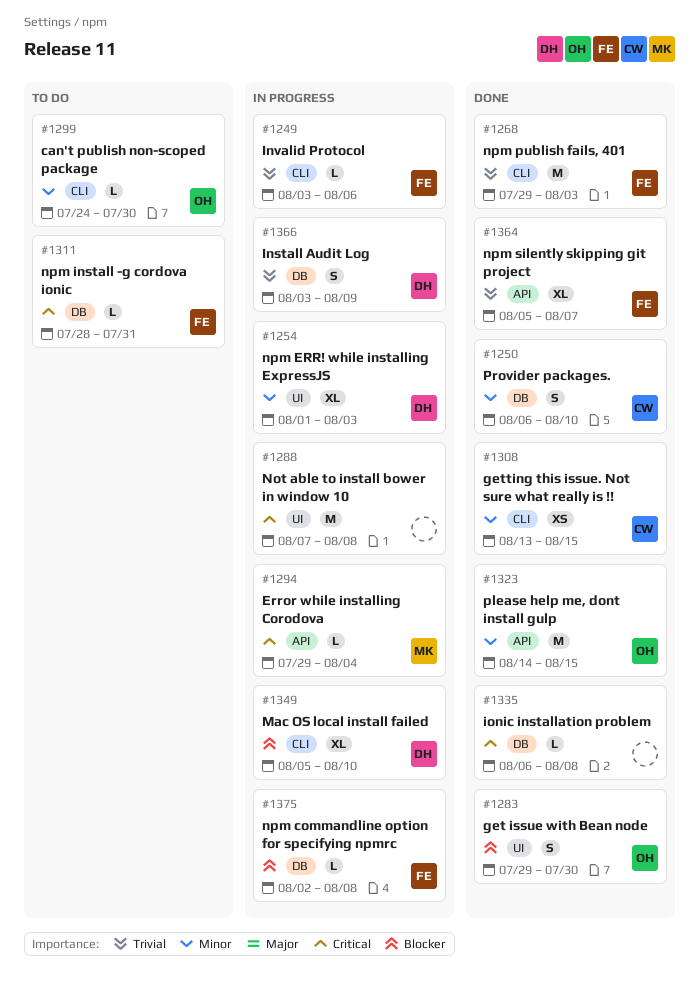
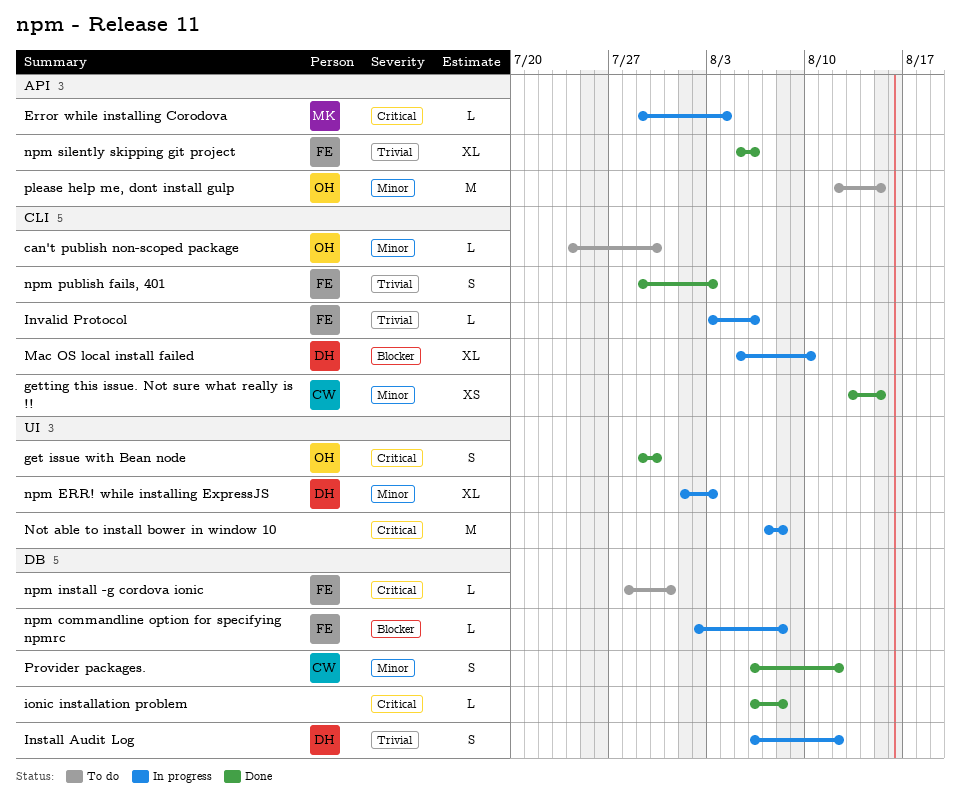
get issue with Bean node, priority: Blocker -> Critical
Install Audit Log, start: Aug 3 -> Aug 6
Install Audit Log, due: Aug 9 -> Aug 12
npm publish fails, 401, estimate: M -> S
npm silently skipping git project, due: Aug 7 -> Aug 6
please help me, dont install gulp, status: Done -> To do
please help me, dont install gulp, start: Aug 14 -> Aug 12
Provider packages., due: Aug 10 -> Aug 12

